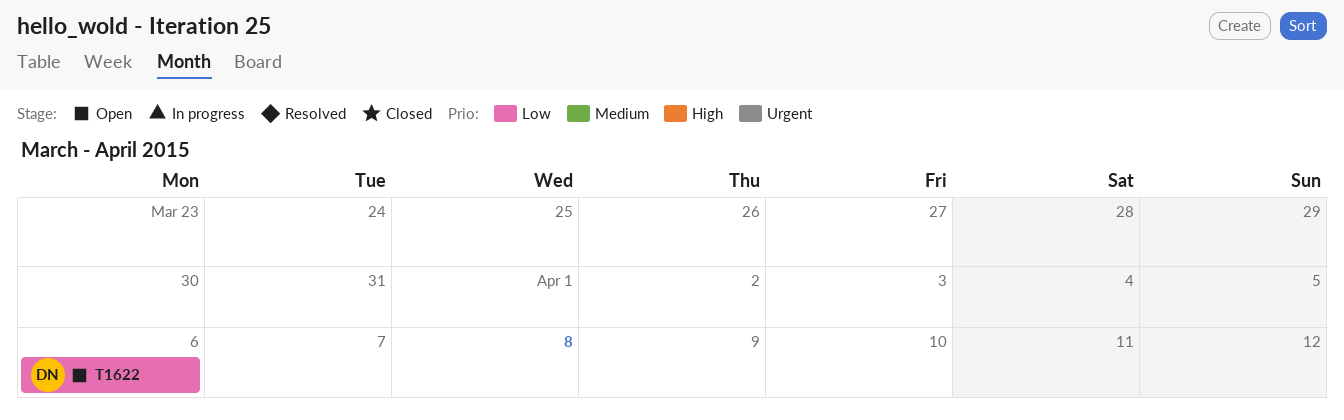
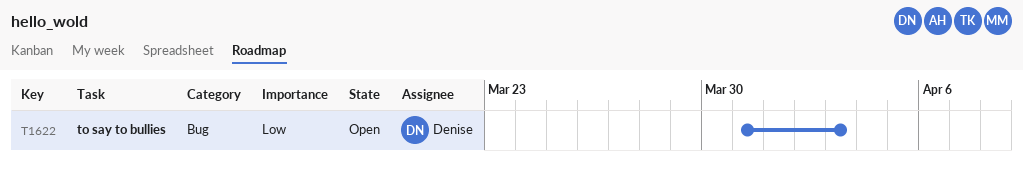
T1622, start: Apr 6 -> Mar 31
T1622, due: Apr 6 -> Apr 3

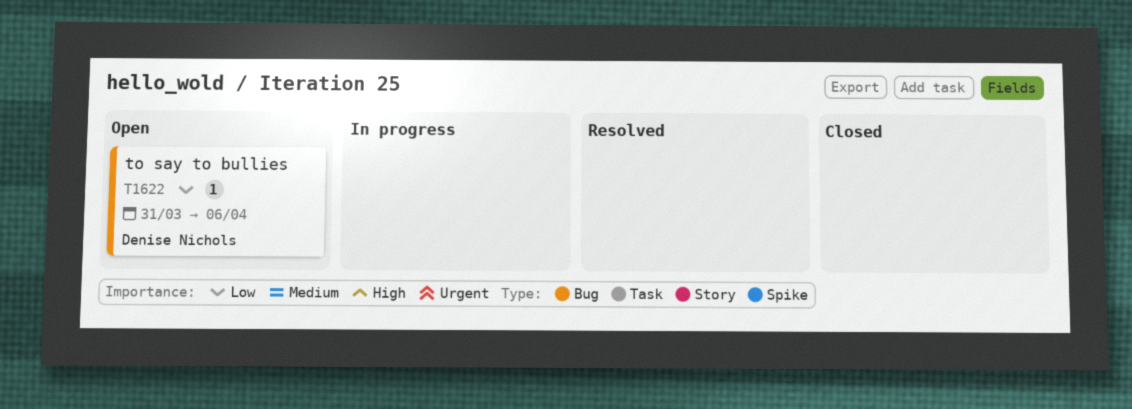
T1622, due: Apr 3 -> Apr 6

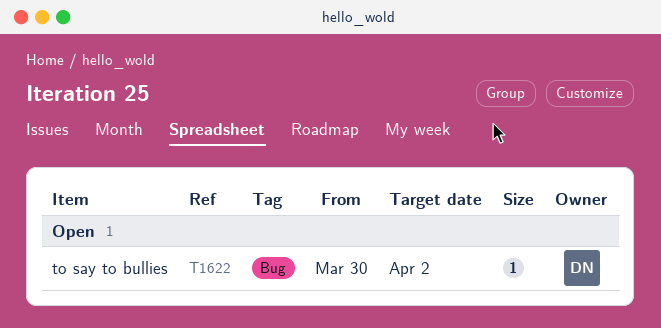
T1622, start: Mar 31 -> Mar 30
T1622, due: Apr 6 -> Apr 2

